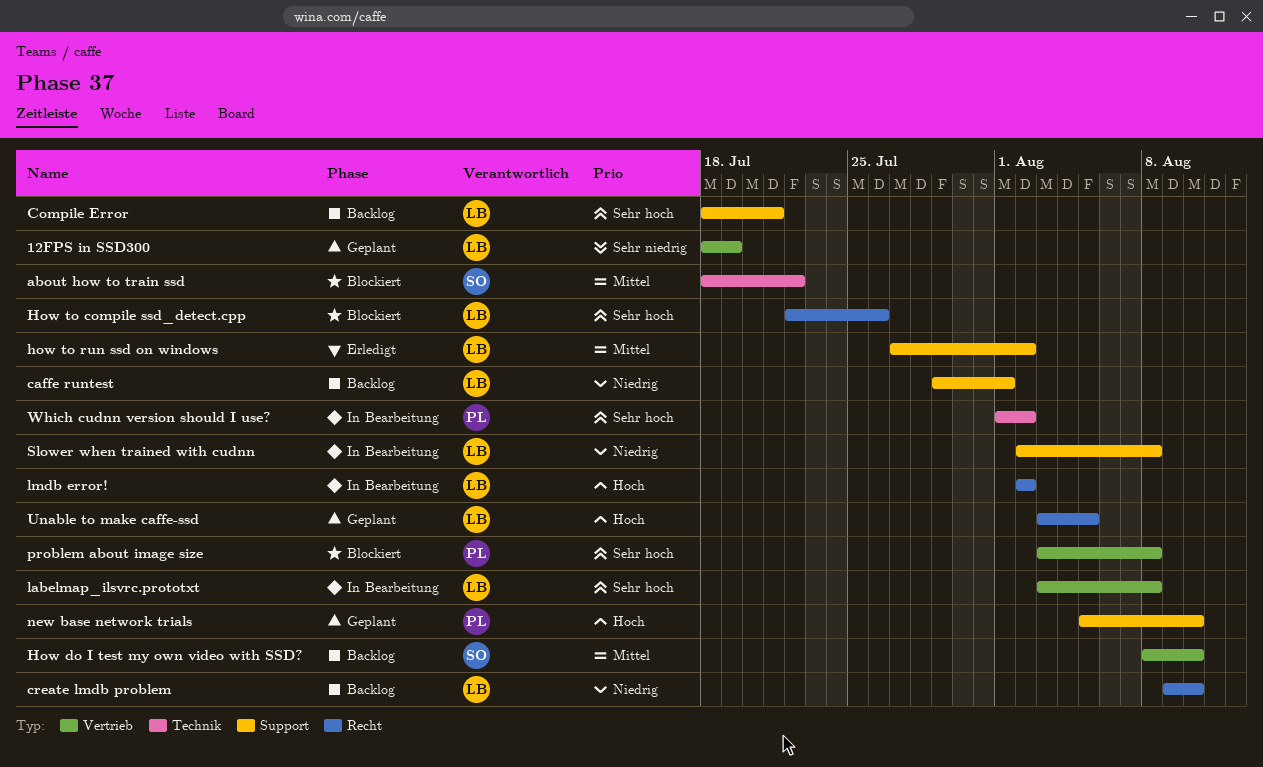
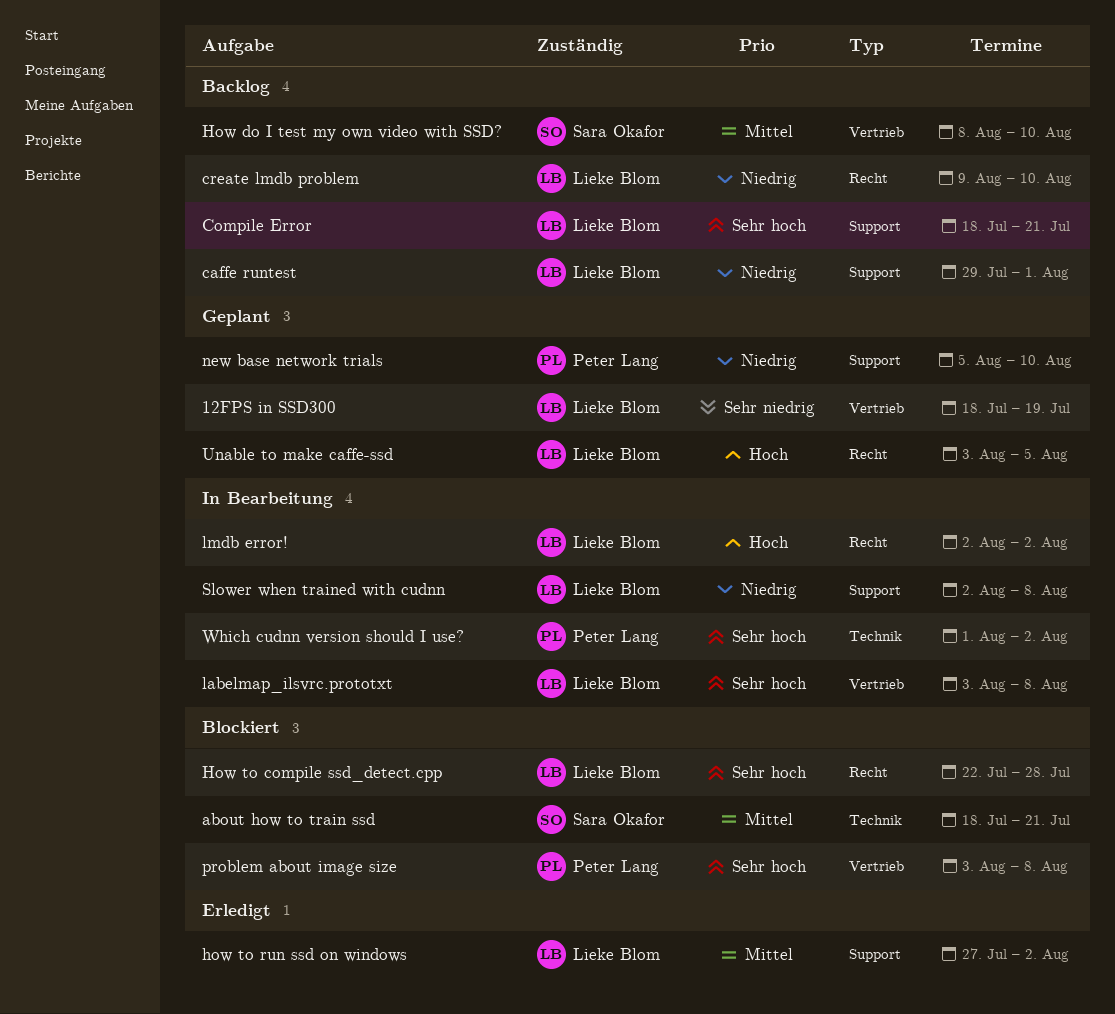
about how to train ssd, due: Jul 22 -> Jul 21
How to compile ssd_detect.cpp, due: Jul 26 -> Jul 28
new base network trials, priority: Hoch -> Niedrig

